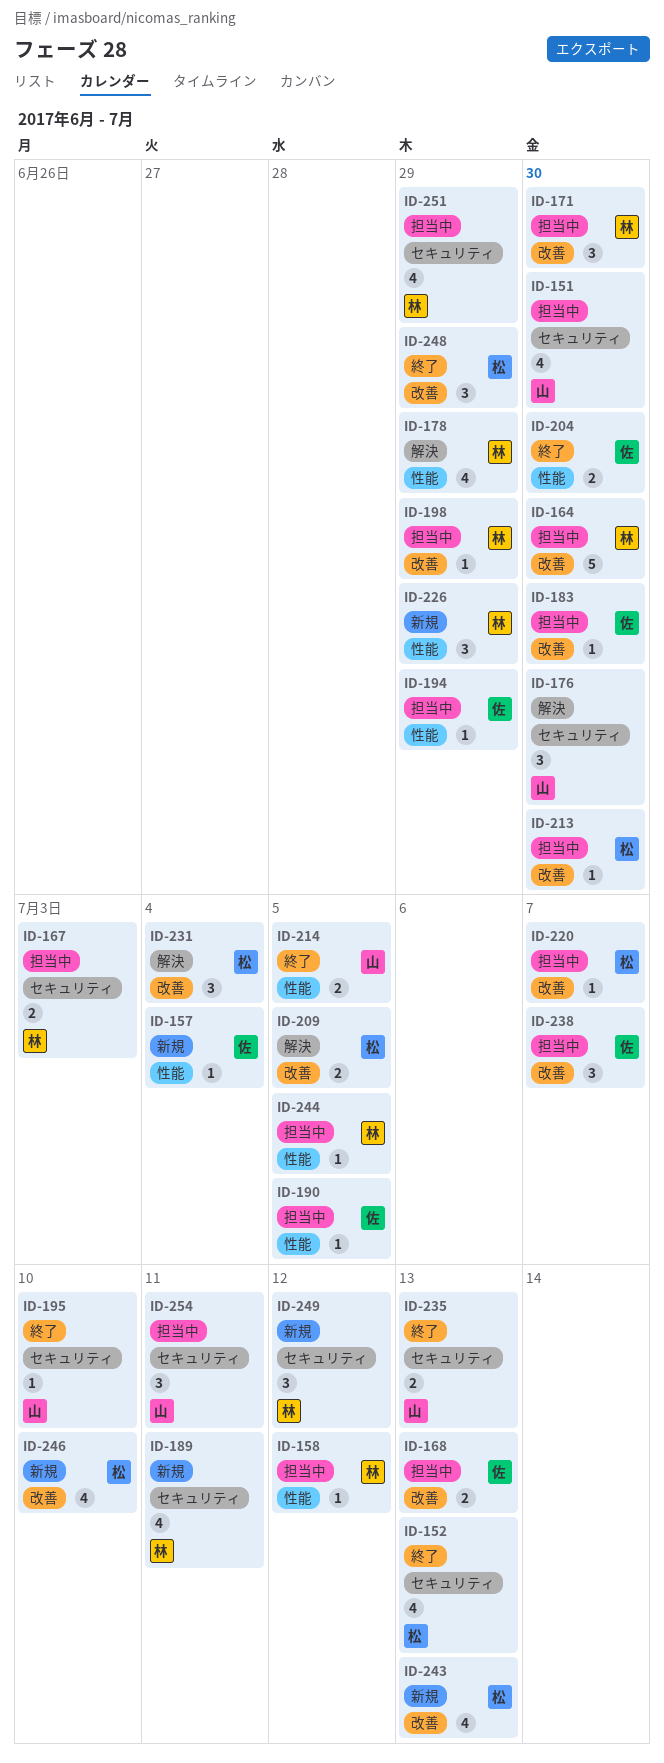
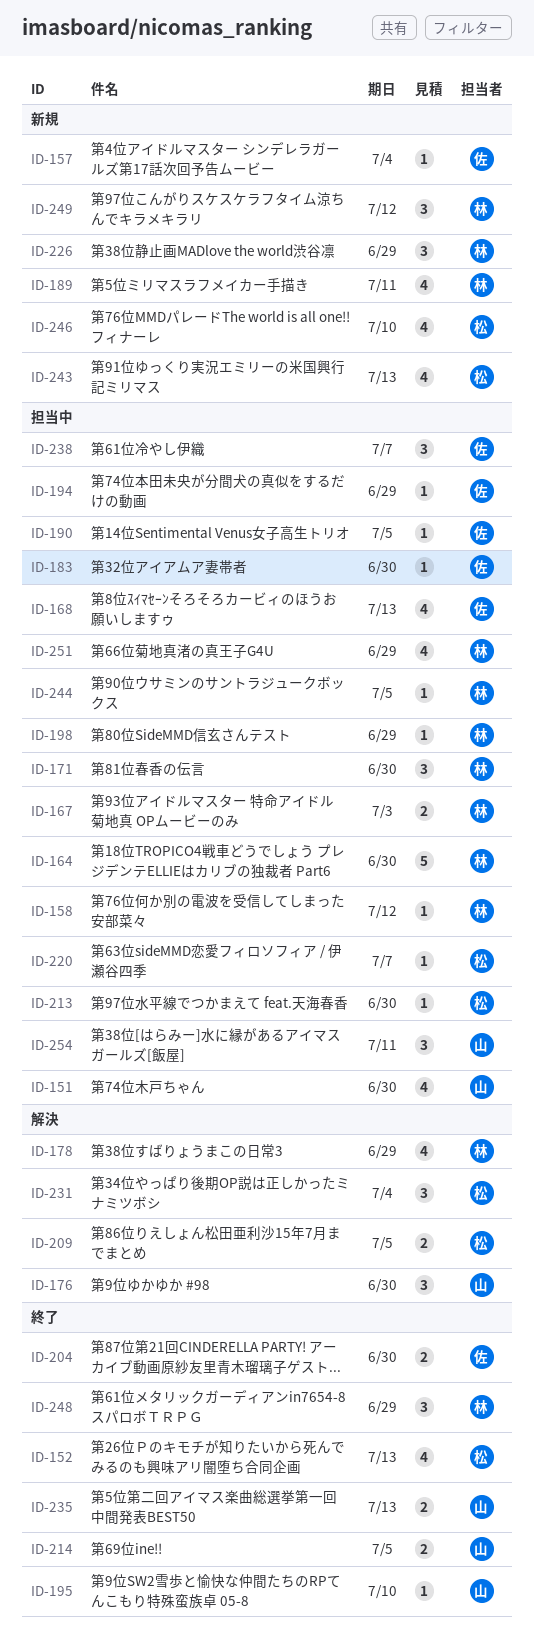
ID-168, estimate: 2 -> 4
ID-248, owner: 松 -> 林

